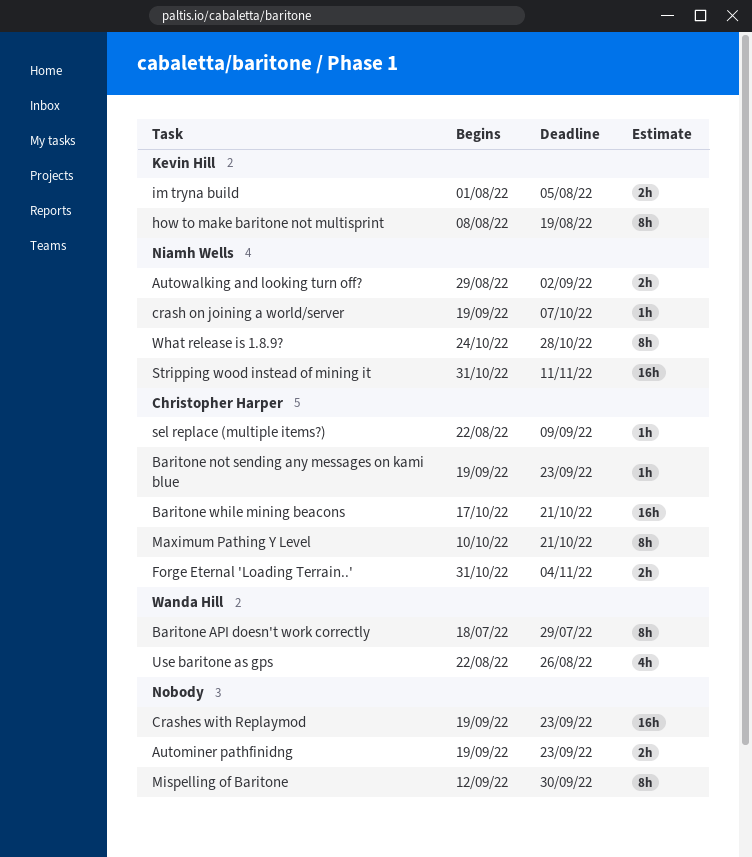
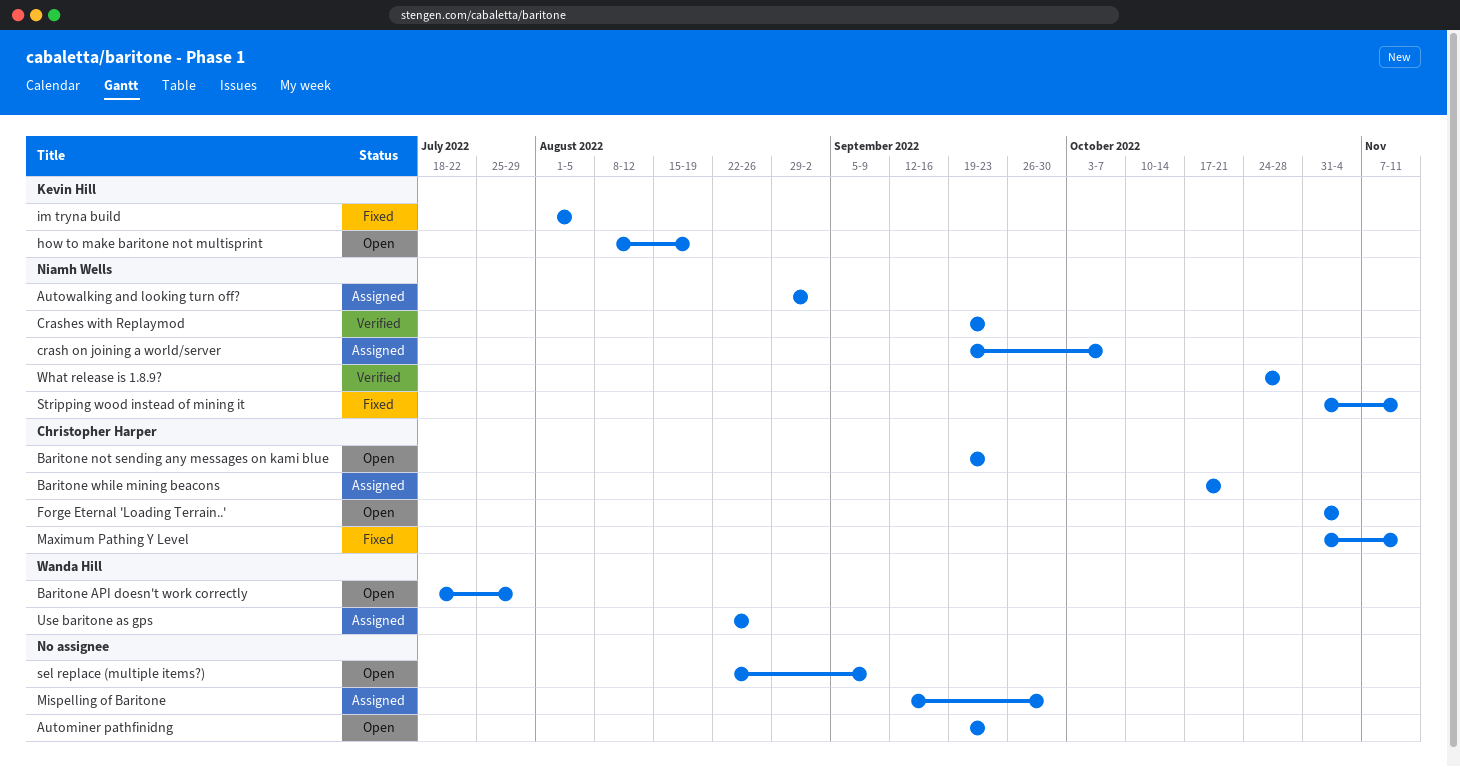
Crashes with Replaymod, owner: none -> Niamh Wells
Maximum Pathing Y Level, start: Oct 10 -> Oct 31
Maximum Pathing Y Level, due: Oct 21 -> Nov 11
sel replace (multiple items?), owner: Christopher Harper -> none

